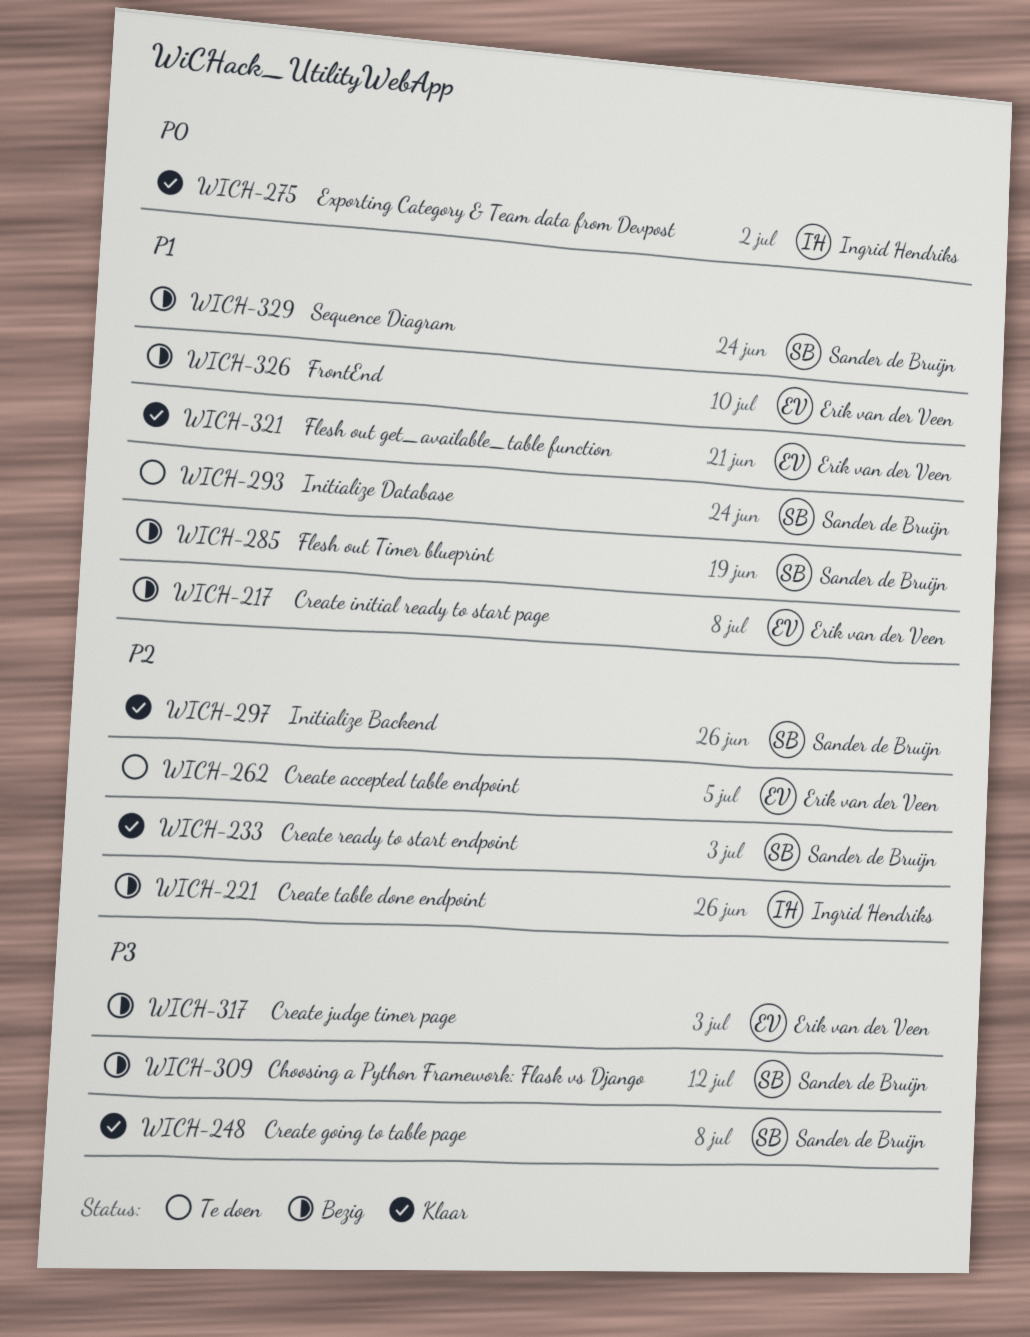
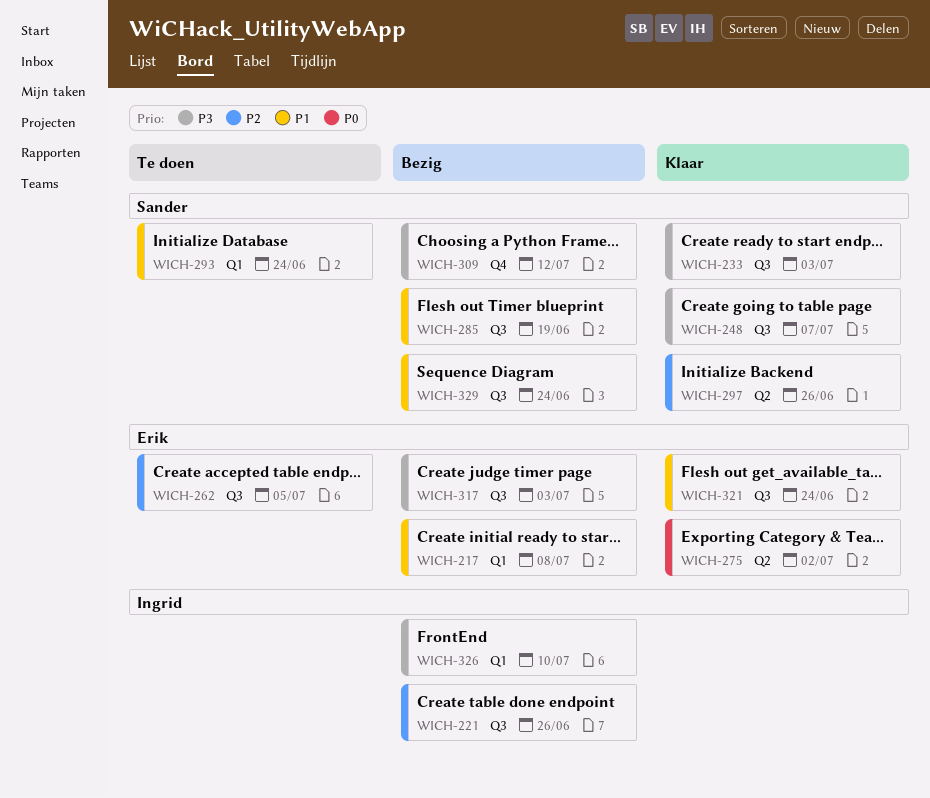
WICH-233, priority: P2 -> P3
WICH-248, due: Jul 8 -> Jul 7
WICH-275, owner: Ingrid Hendriks -> Erik van der Veen
WICH-321, due: Jun 21 -> Jun 24
WICH-326, owner: Erik van der Veen -> Ingrid Hendriks
WICH-326, priority: P1 -> P3

